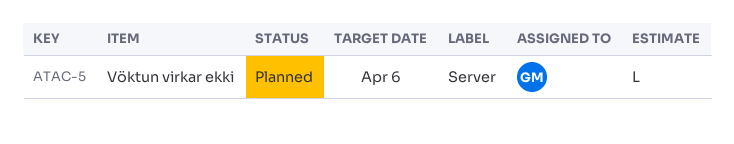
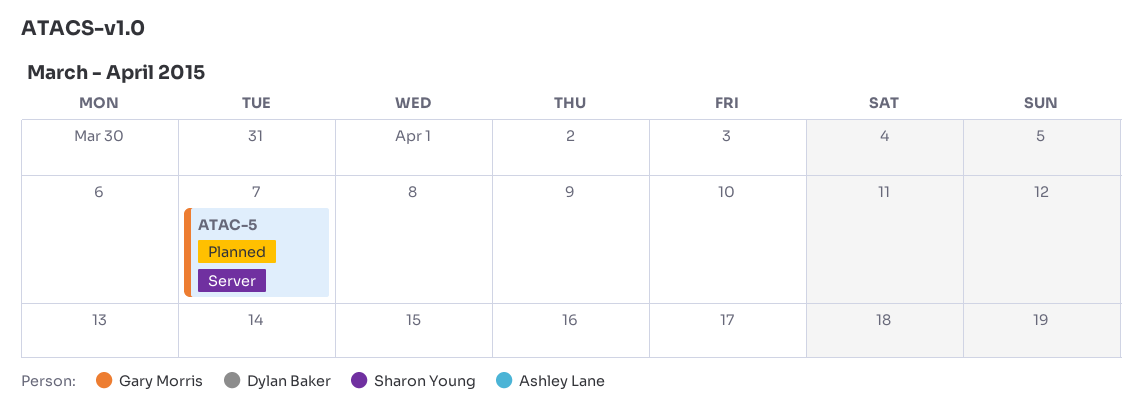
ATAC-5, due: Apr 6 -> Apr 7

